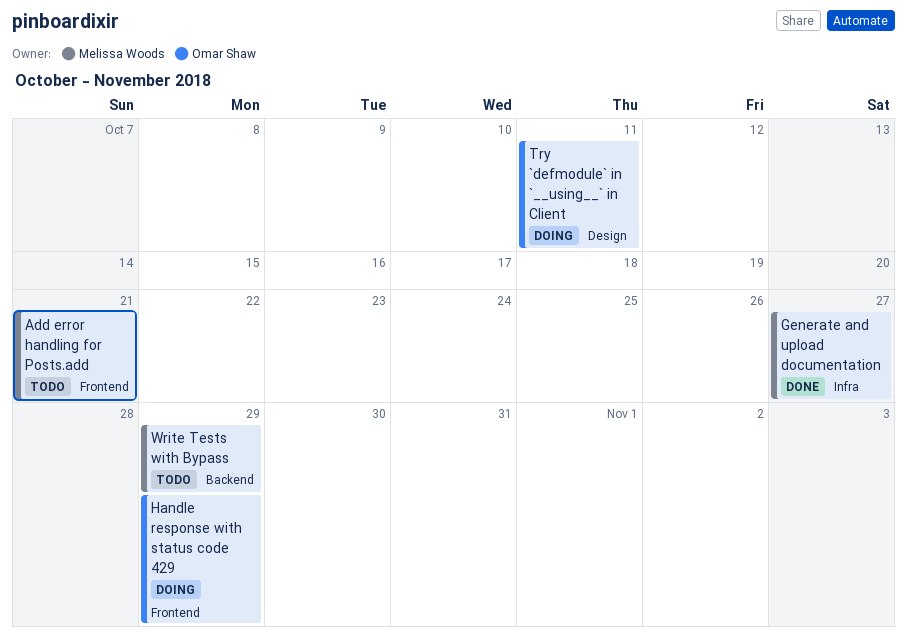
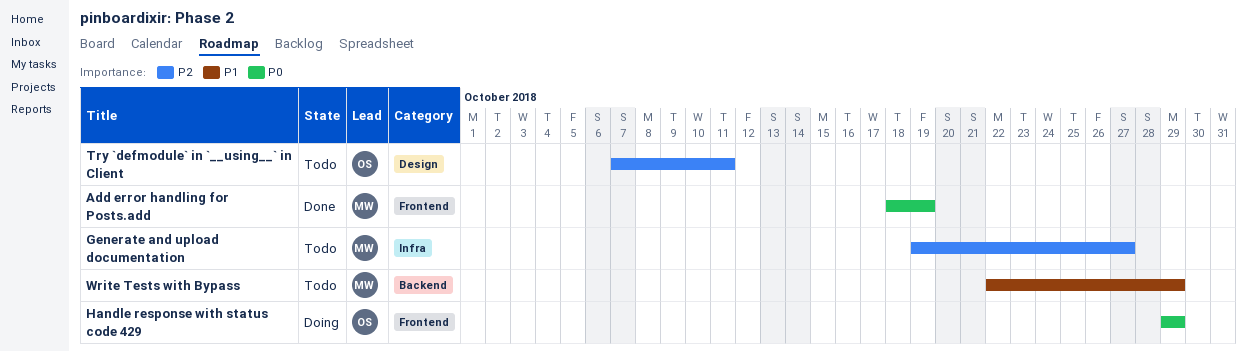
Add error handling for Posts.add, status: Todo -> Done
Add error handling for Posts.add, due: Oct 21 -> Oct 19
Generate and upload documentation, status: Done -> Todo
Try `defmodule` in `__using__` in Client, status: Doing -> Todo

